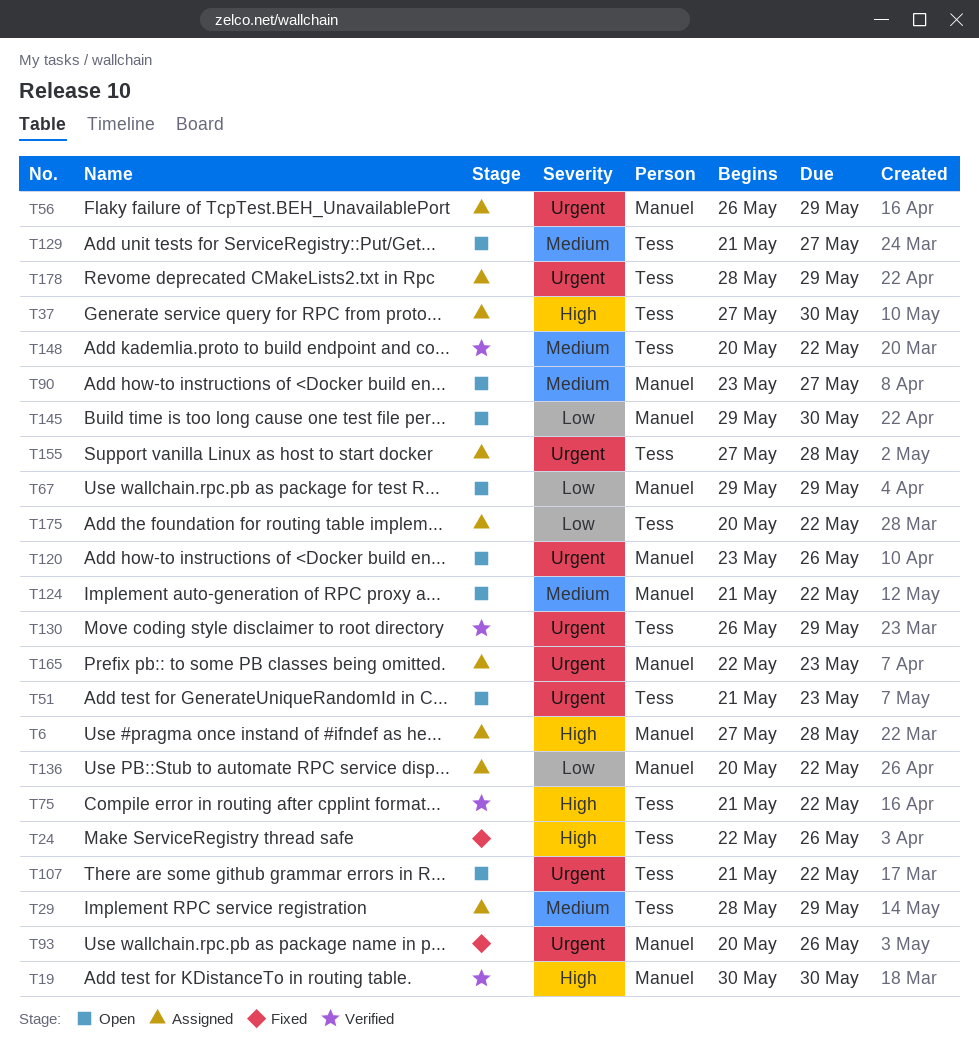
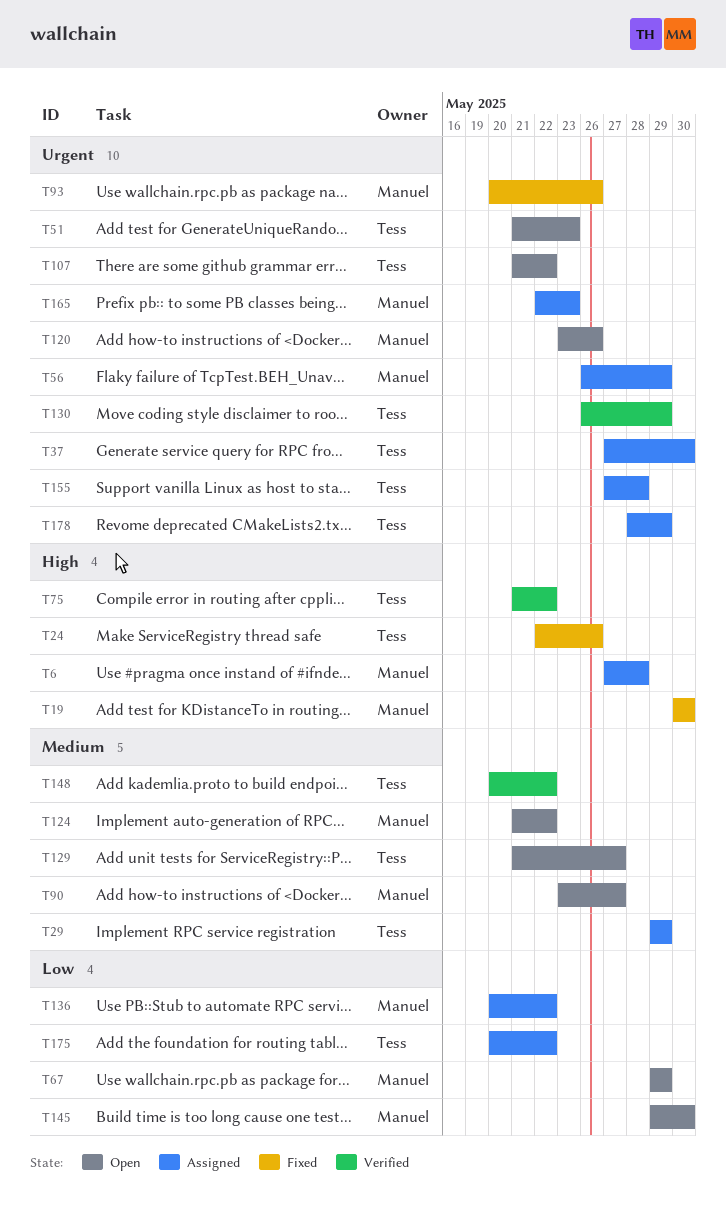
T19, status: Verified -> Fixed
T29, start: May 28 -> May 29
T37, priority: High -> Urgent

